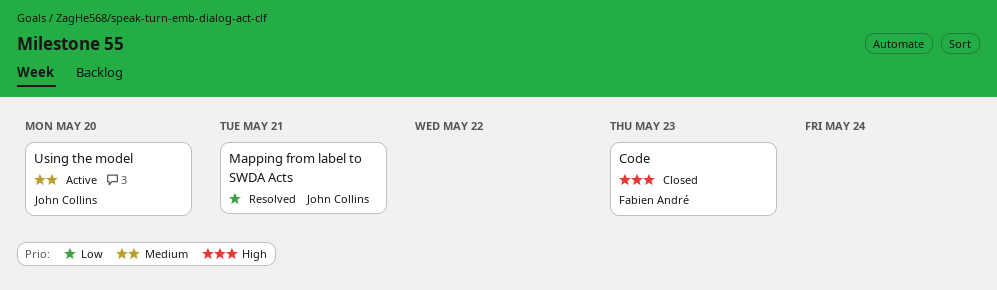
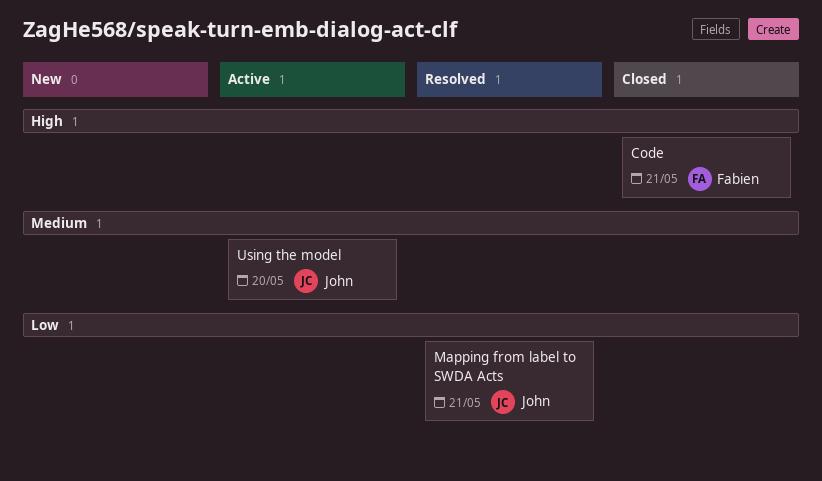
Code, due: May 23 -> May 21

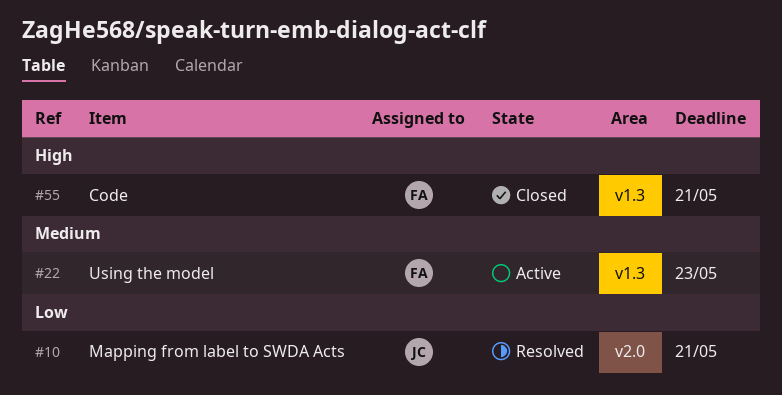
Using the model, owner: John -> Fabien
Using the model, due: May 20 -> May 23

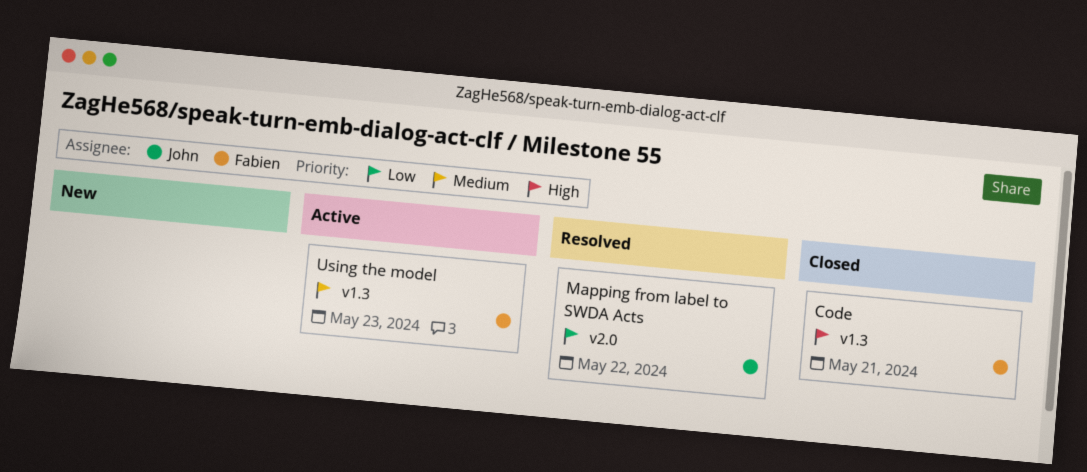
Mapping from label to SWDA Acts, due: May 21 -> May 22

